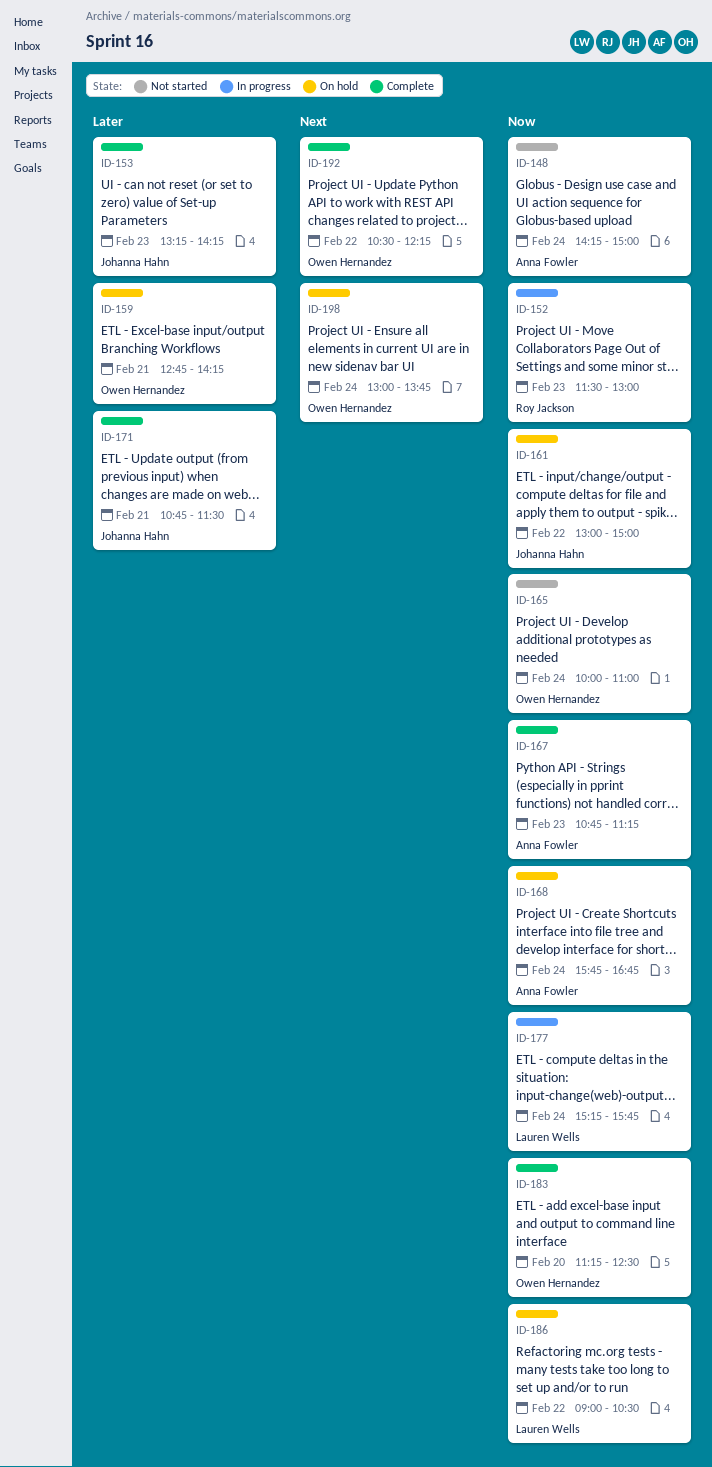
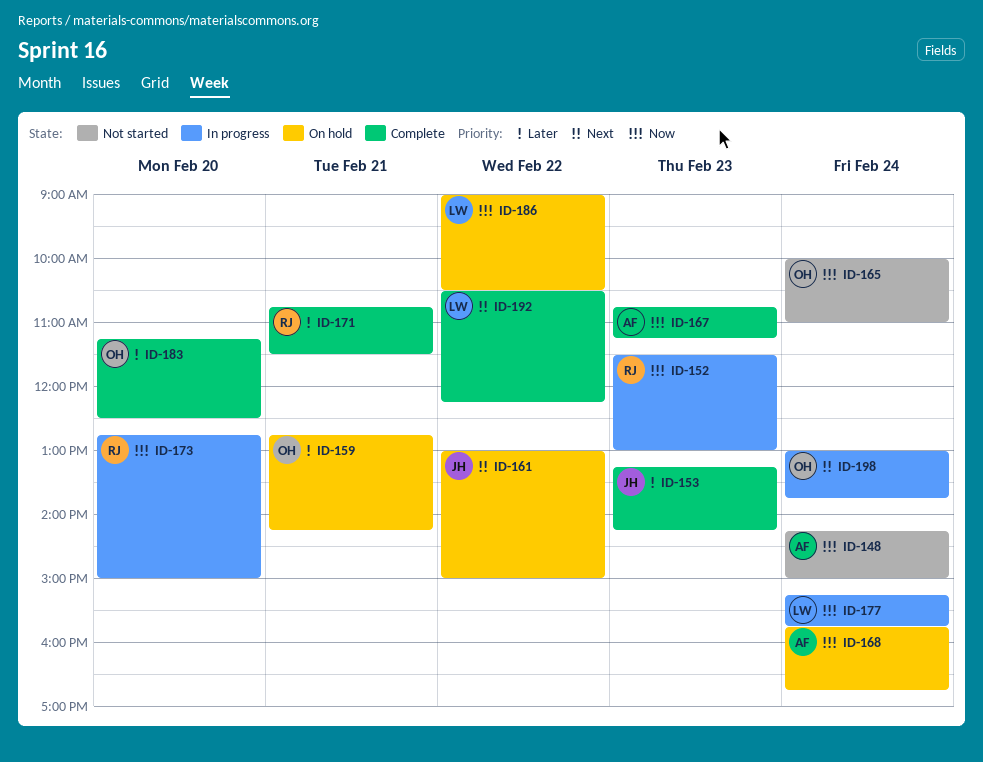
ID-161, priority: Now -> Next
ID-171, owner: Johanna Hahn -> Roy Jackson
ID-173: none -> present
ID-183, priority: Now -> Later
ID-192, owner: Owen Hernandez -> Lauren Wells
ID-198, status: On hold -> In progress

